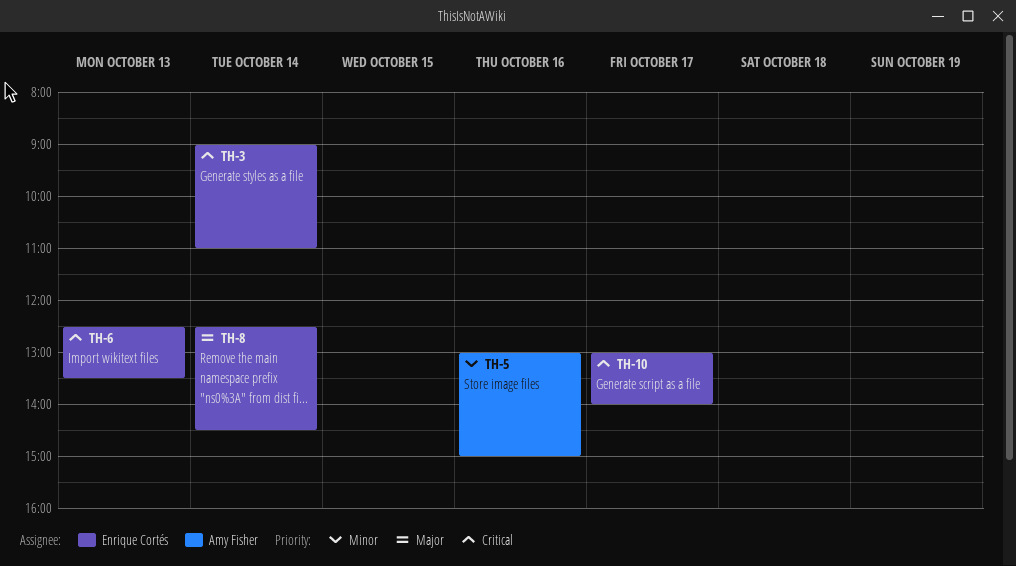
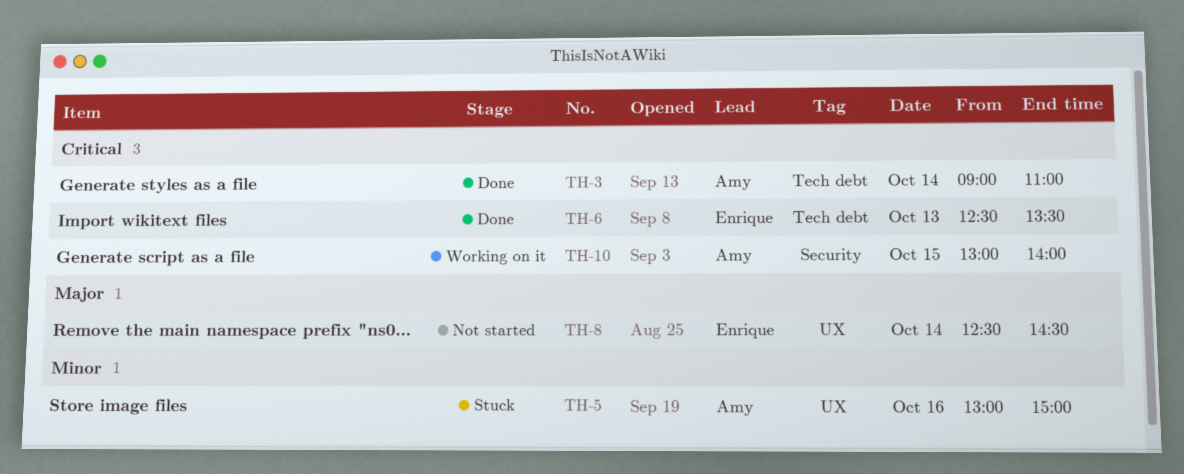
TH-3, owner: Enrique Cortés -> Amy Fisher
TH-10, owner: Enrique Cortés -> Amy Fisher
TH-10, day: Oct 17 -> Oct 15

